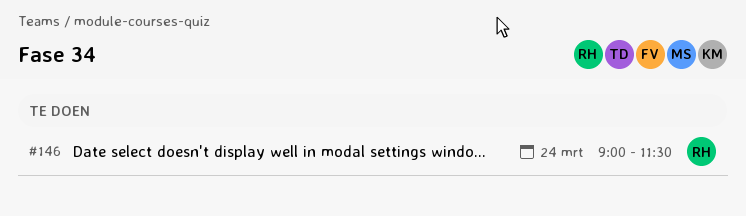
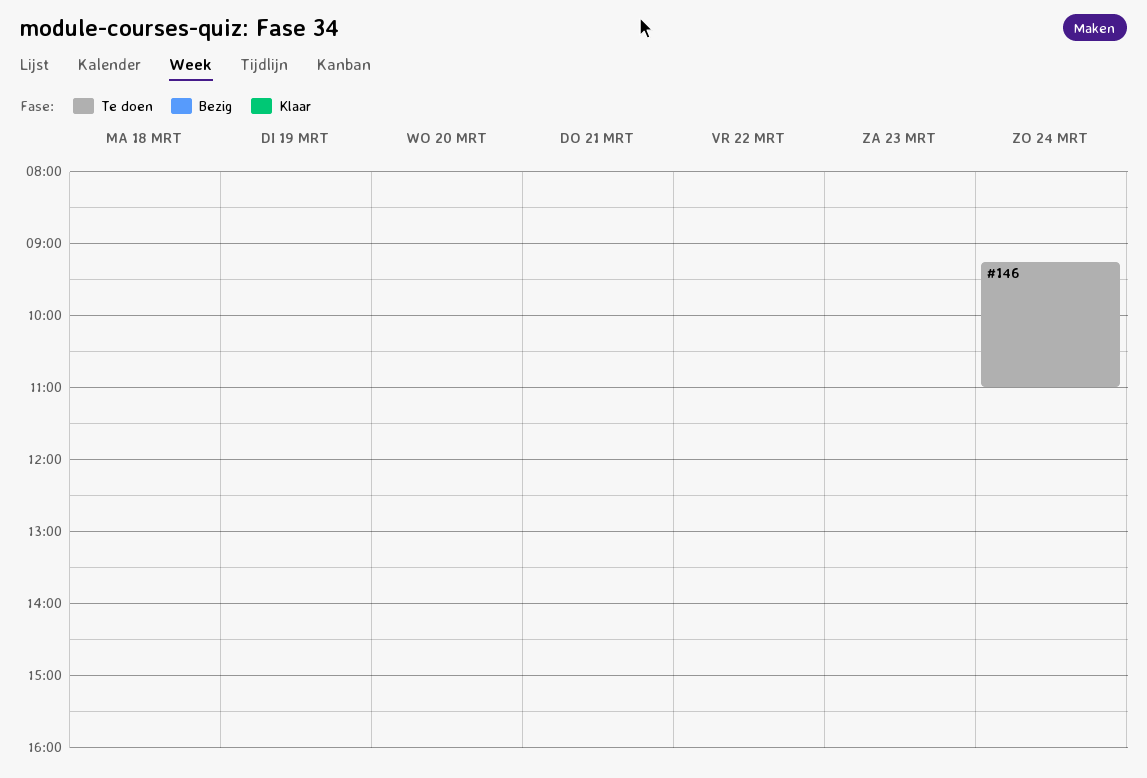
#146, begins: 09:00 -> 09:15
#146, ends: 11:30 -> 11:00

